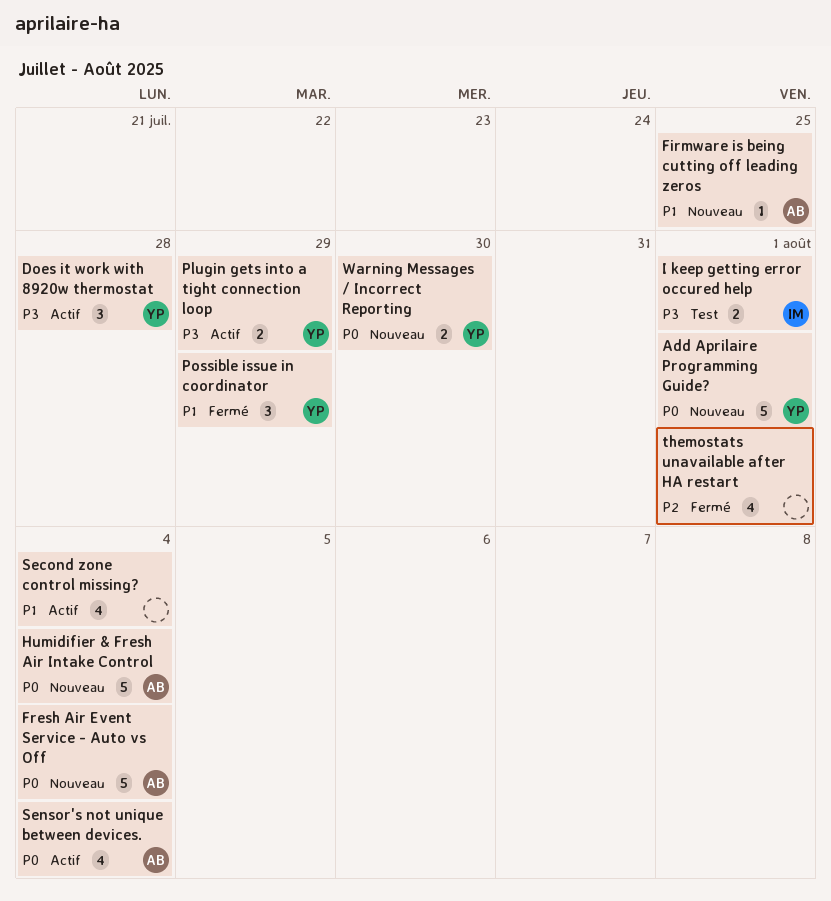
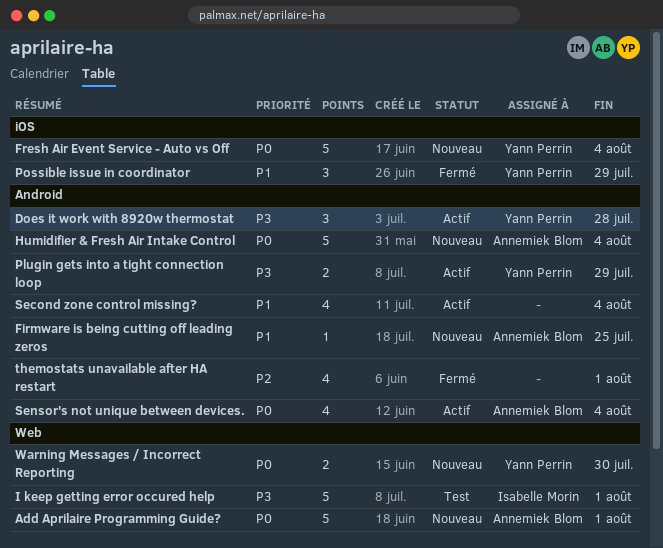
Add Aprilaire Programming Guide?, owner: Yann Perrin -> Annemiek Blom
Fresh Air Event Service - Auto vs Off, owner: Annemiek Blom -> Yann Perrin
I keep getting error occured help, estimate: 2 -> 5

